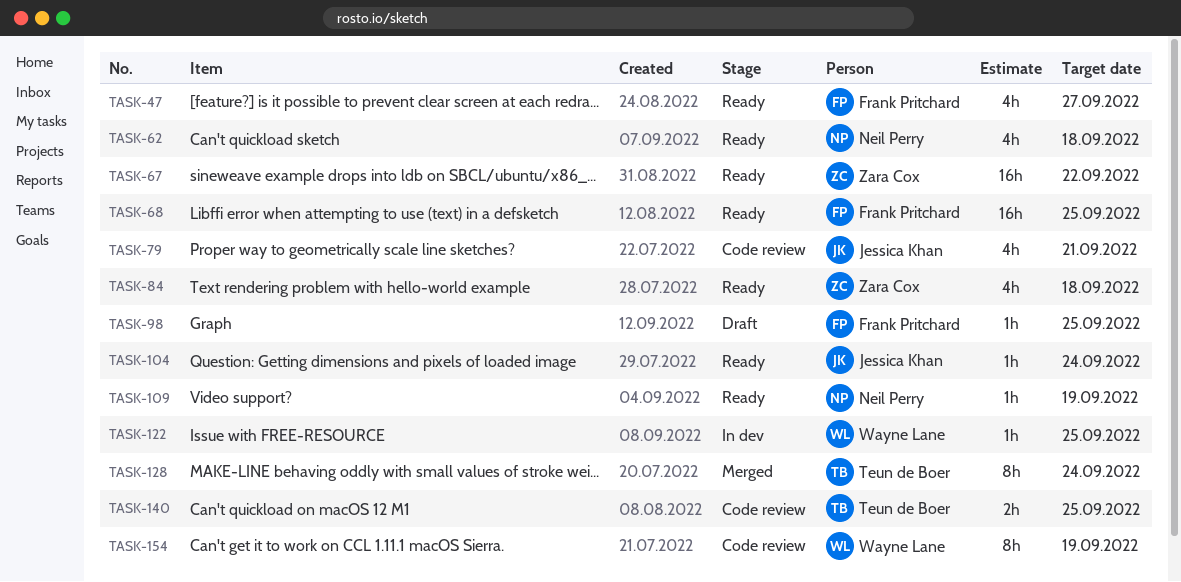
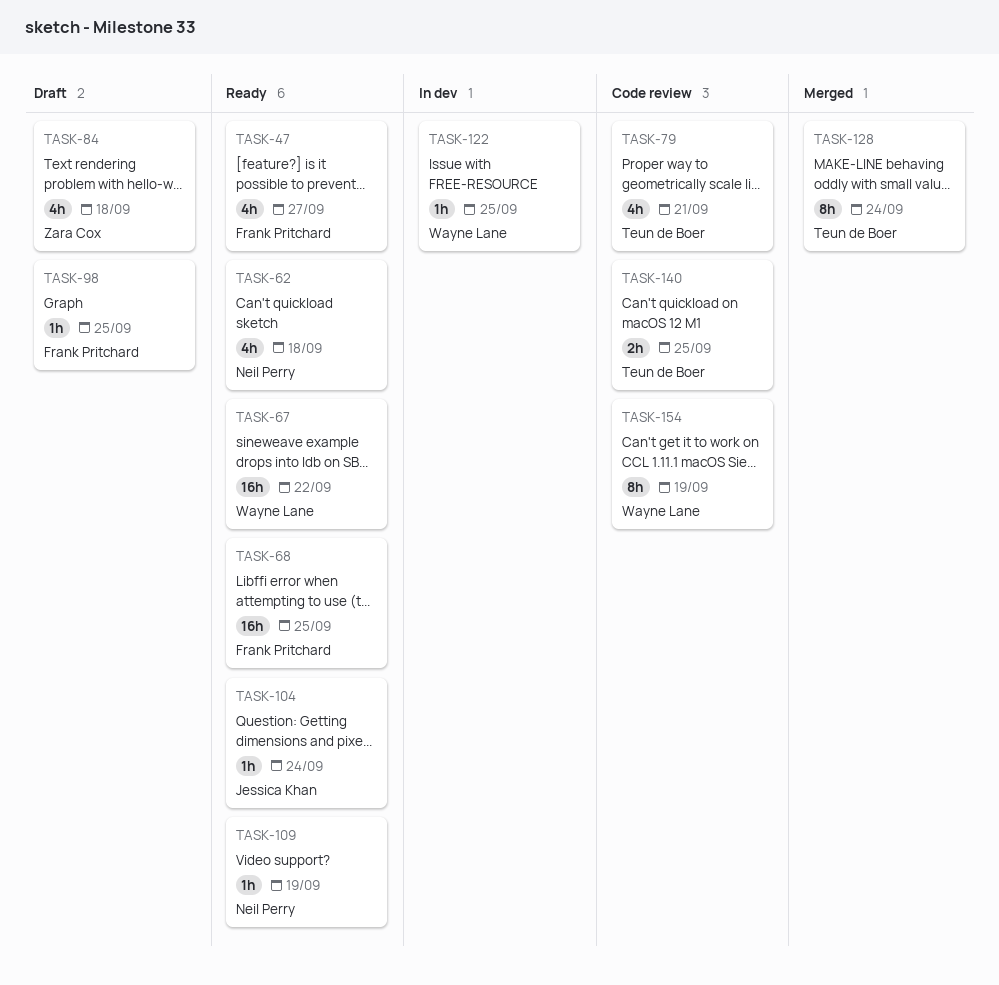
TASK-67, owner: Zara Cox -> Wayne Lane
TASK-79, owner: Jessica Khan -> Teun de Boer
TASK-84, status: Ready -> Draft

